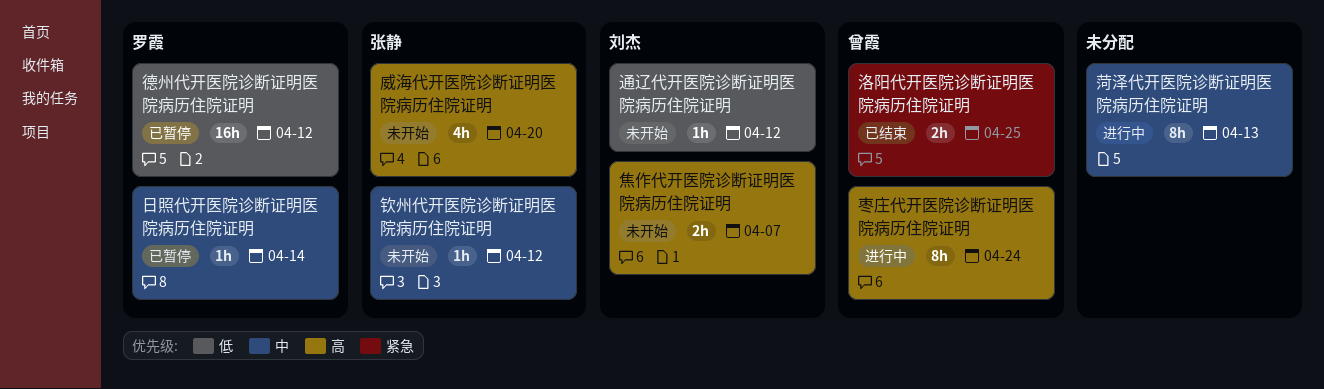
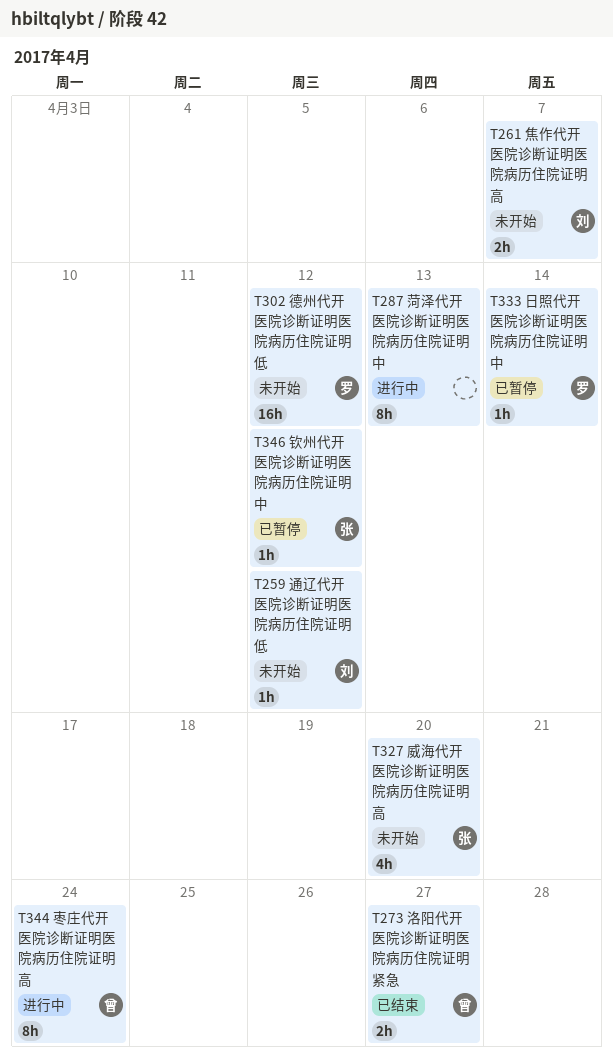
德州代开医院诊断证明医院病历住院证明, status: 已暂停 -> 未开始
洛阳代开医院诊断证明医院病历住院证明, due: Apr 25 -> Apr 27
钦州代开医院诊断证明医院病历住院证明, status: 未开始 -> 已暂停

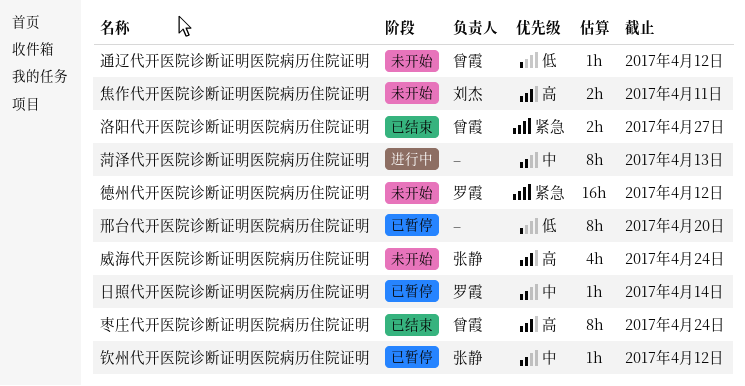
威海代开医院诊断证明医院病历住院证明, due: Apr 20 -> Apr 24
德州代开医院诊断证明医院病历住院证明, priority: 低 -> 紧急
枣庄代开医院诊断证明医院病历住院证明, status: 进行中 -> 已结束
焦作代开医院诊断证明医院病历住院证明, due: Apr 7 -> Apr 11
通辽代开医院诊断证明医院病历住院证明, owner: 刘杰 -> 曾霞
邢台代开医院诊断证明医院病历住院证明: none -> present

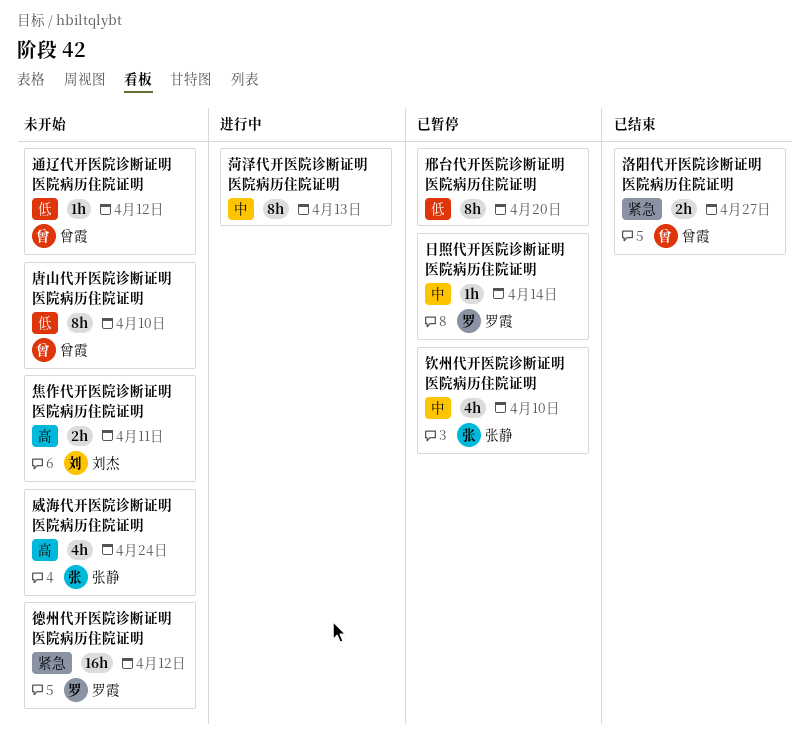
唐山代开医院诊断证明医院病历住院证明: none -> present
枣庄代开医院诊断证明医院病历住院证明: present -> none
钦州代开医院诊断证明医院病历住院证明, estimate: 1h -> 4h
钦州代开医院诊断证明医院病历住院证明, due: Apr 12 -> Apr 10

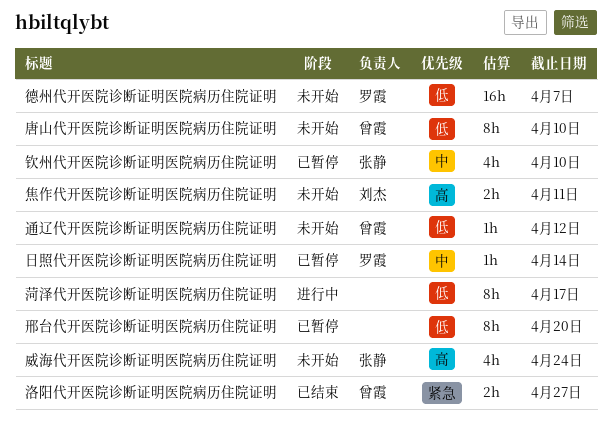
德州代开医院诊断证明医院病历住院证明, priority: 紧急 -> 低
德州代开医院诊断证明医院病历住院证明, due: Apr 12 -> Apr 7
菏泽代开医院诊断证明医院病历住院证明, priority: 中 -> 低
菏泽代开医院诊断证明医院病历住院证明, due: Apr 13 -> Apr 17

